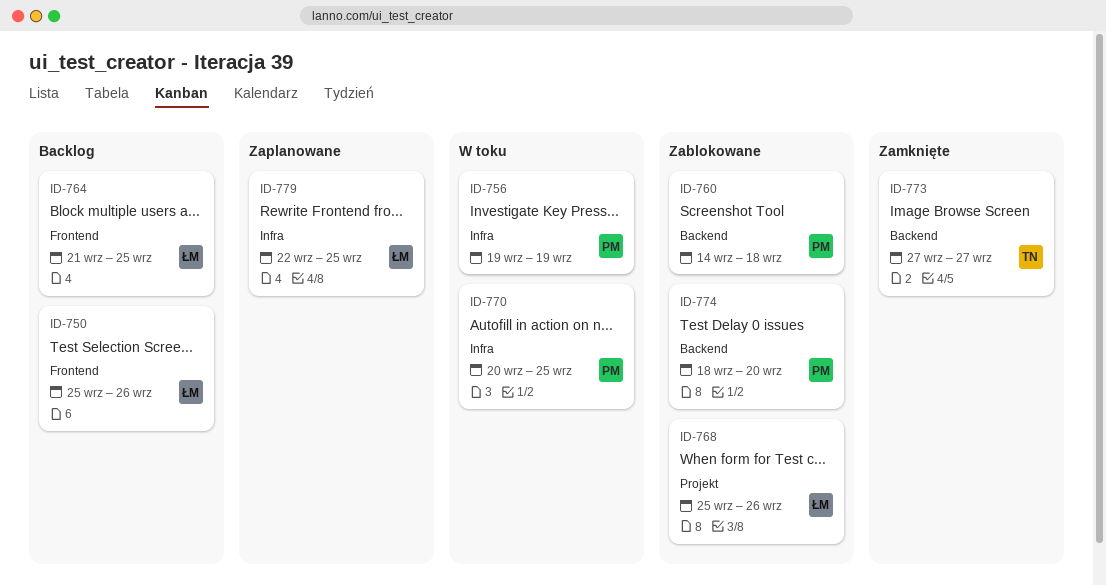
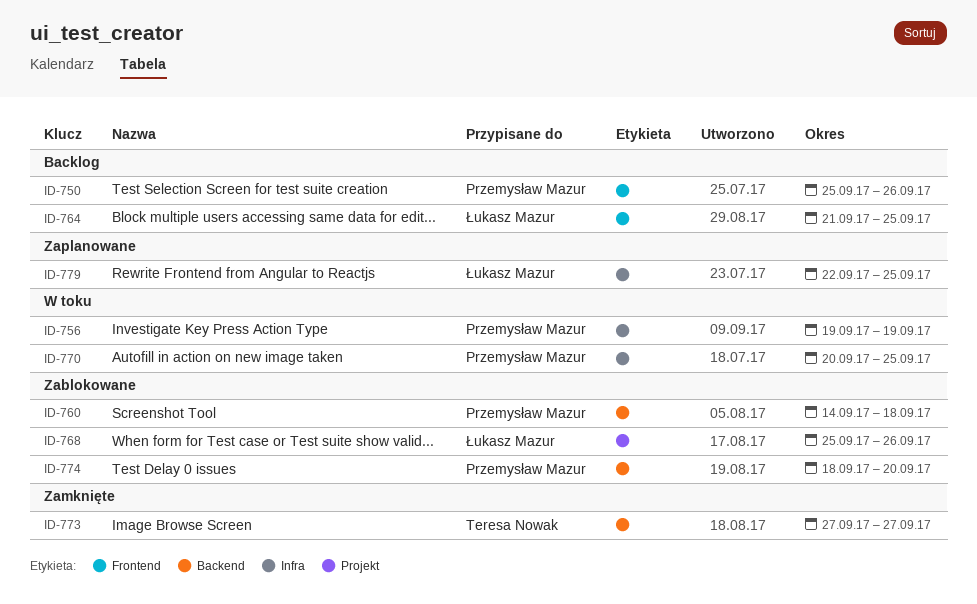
ID-750, owner: Łukasz Mazur -> Przemysław Mazur

